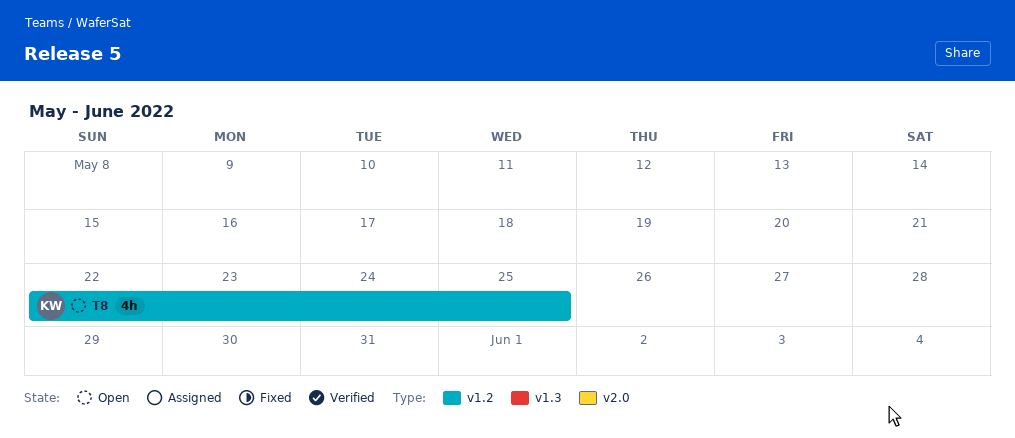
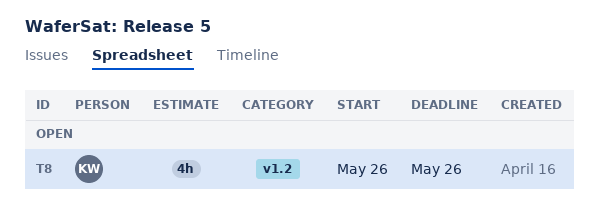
T8, start: May 22 -> May 26
T8, due: May 25 -> May 26

